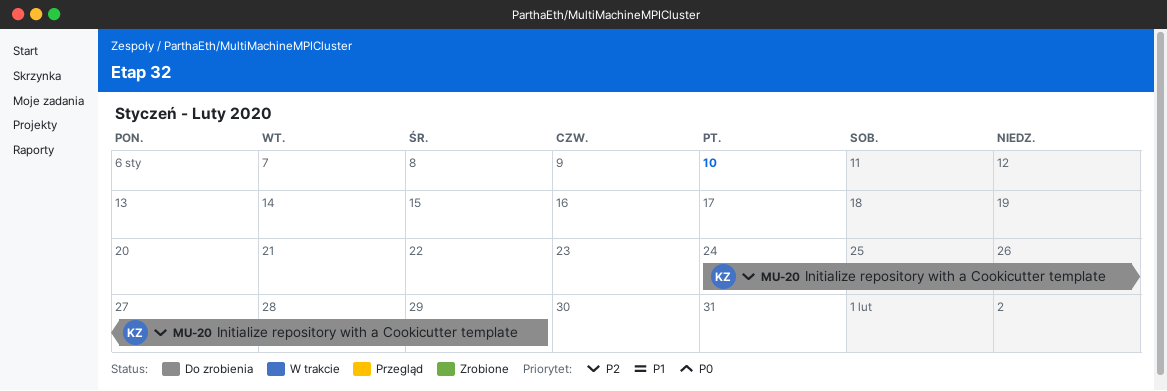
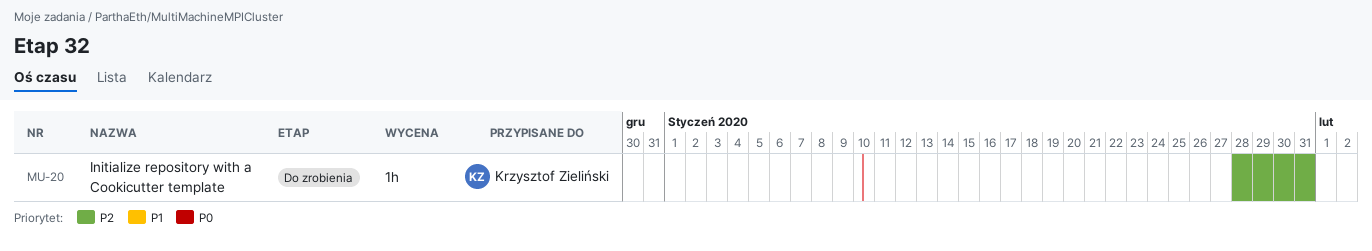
MU-20, start: Jan 24 -> Jan 28
MU-20, due: Jan 29 -> Jan 31

